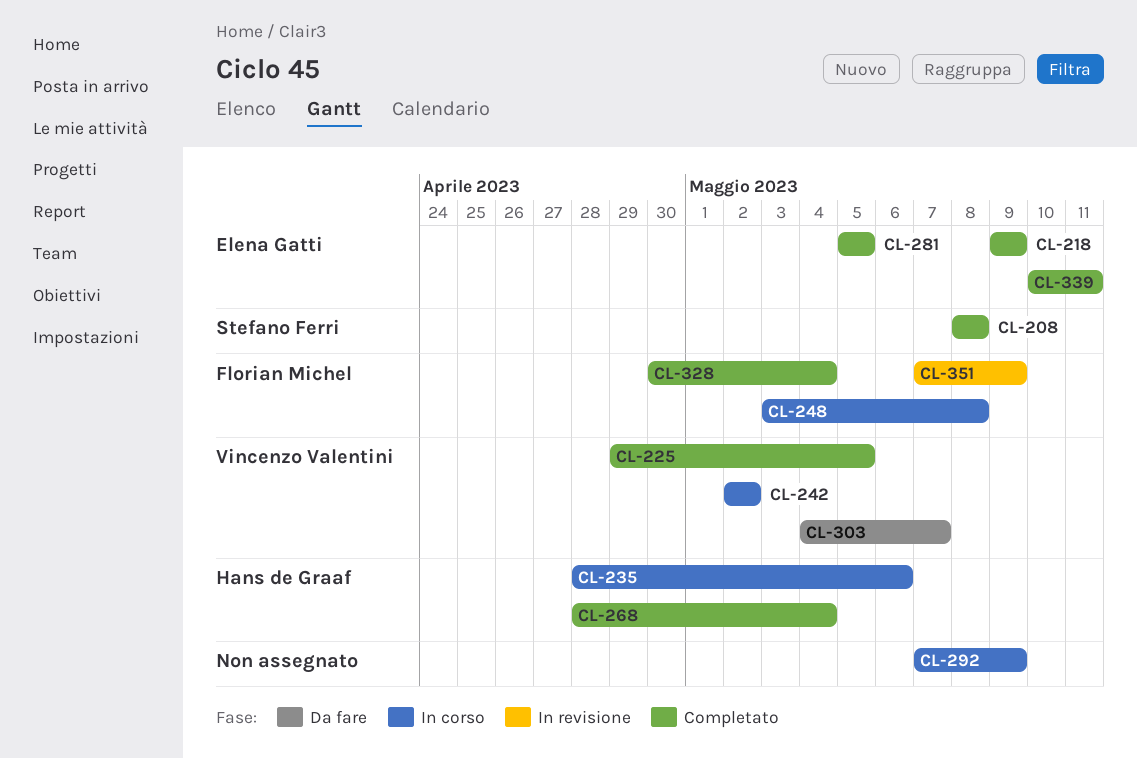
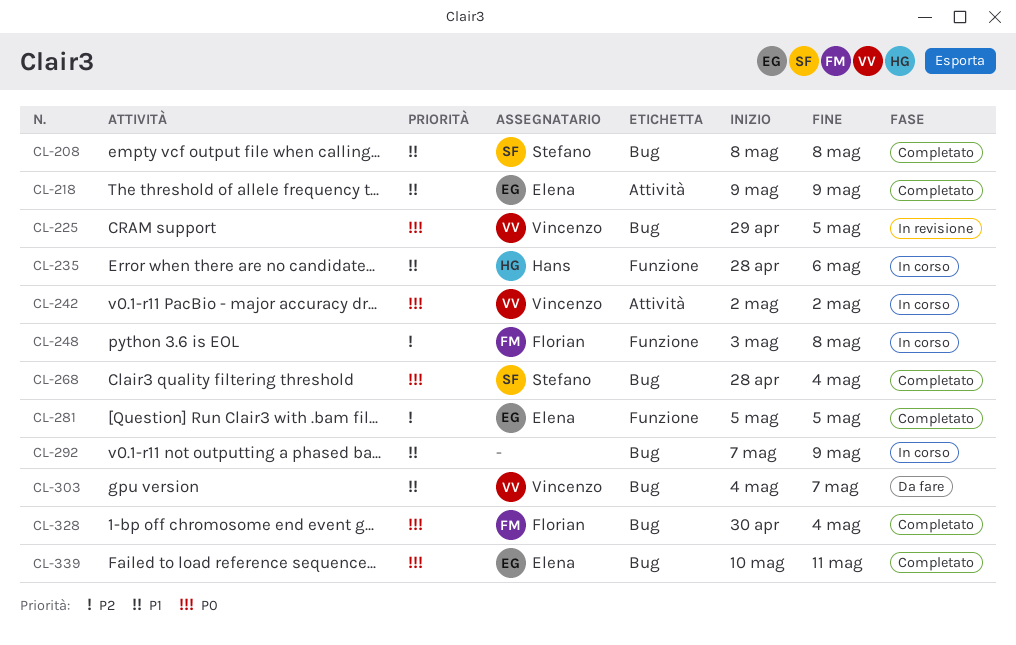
CL-225, status: Completato -> In revisione
CL-268, owner: Hans de Graaf -> Stefano Ferri
CL-351: present -> none

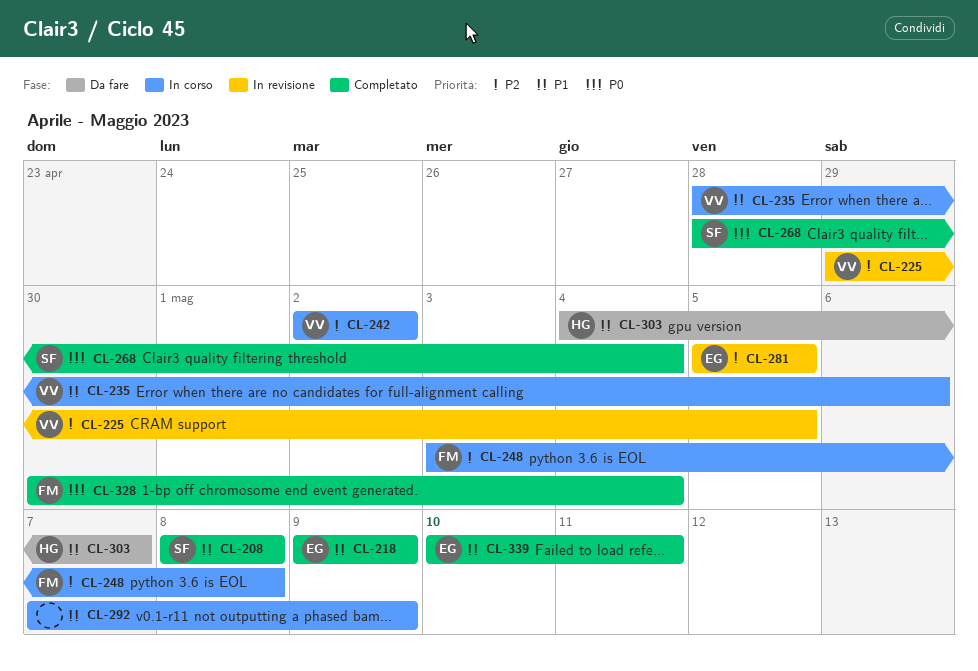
CL-225, priority: P0 -> P2
CL-235, owner: Hans -> Vincenzo
CL-242, priority: P0 -> P2
CL-281, status: Completato -> In revisione
CL-303, owner: Vincenzo -> Hans
CL-339, priority: P0 -> P1

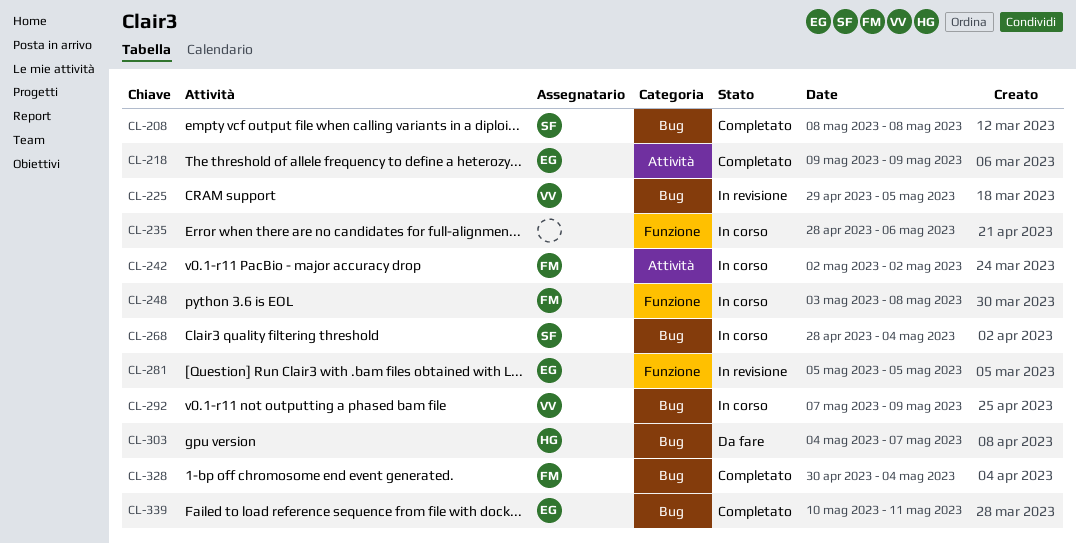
CL-235, owner: VV -> none
CL-242, owner: VV -> FM
CL-268, status: Completato -> In corso
CL-292, owner: none -> VV

